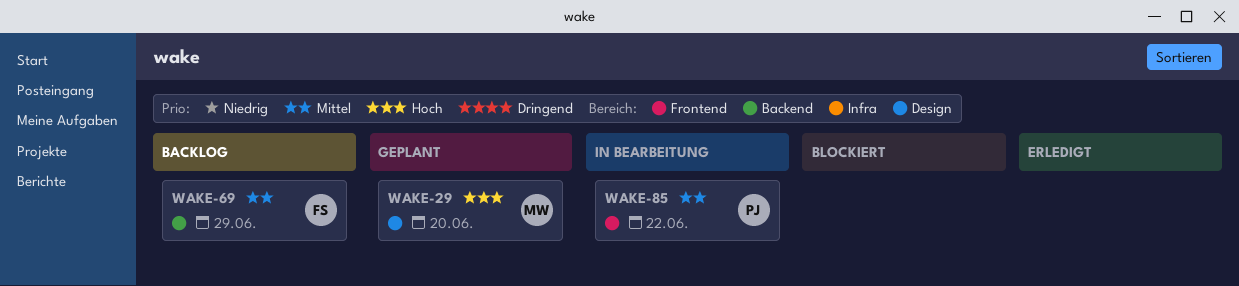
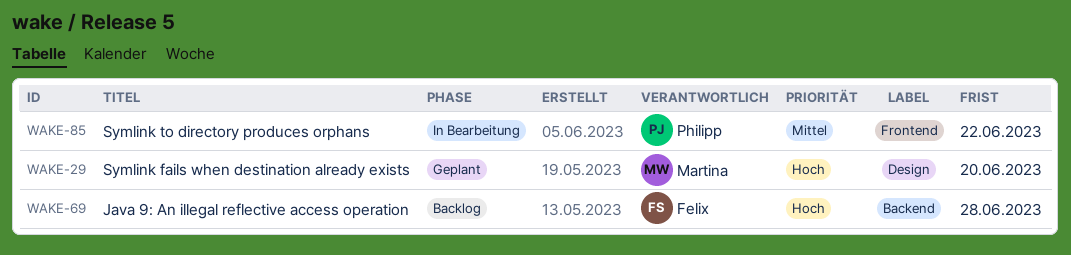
WAKE-69, priority: Mittel -> Hoch
WAKE-69, due: Jun 29 -> Jun 28

